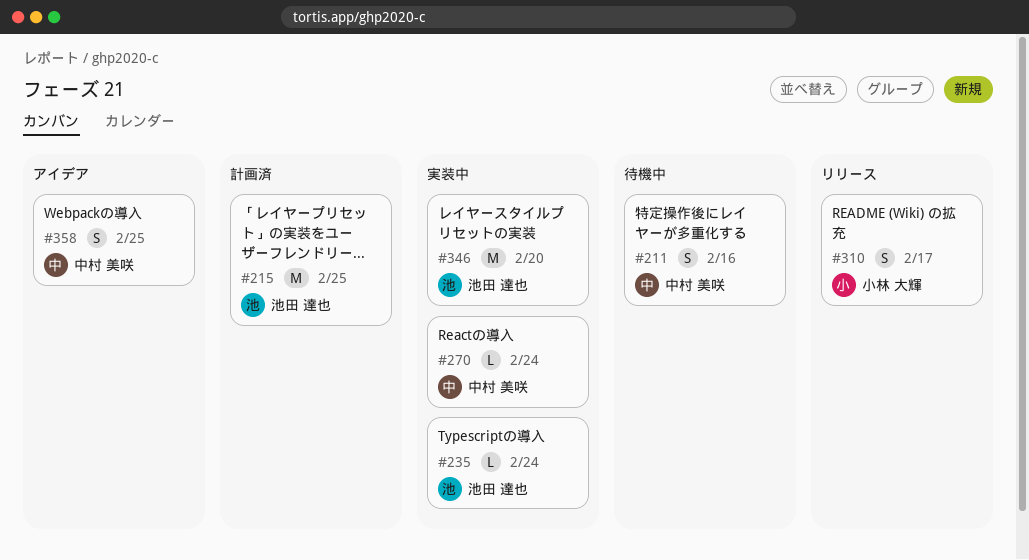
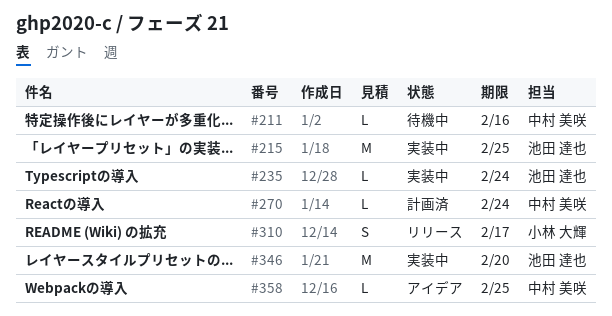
#211, estimate: S -> L
#215, status: 計画済 -> 実装中
#270, status: 実装中 -> 計画済
#358, estimate: S -> L

